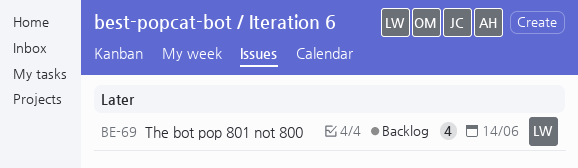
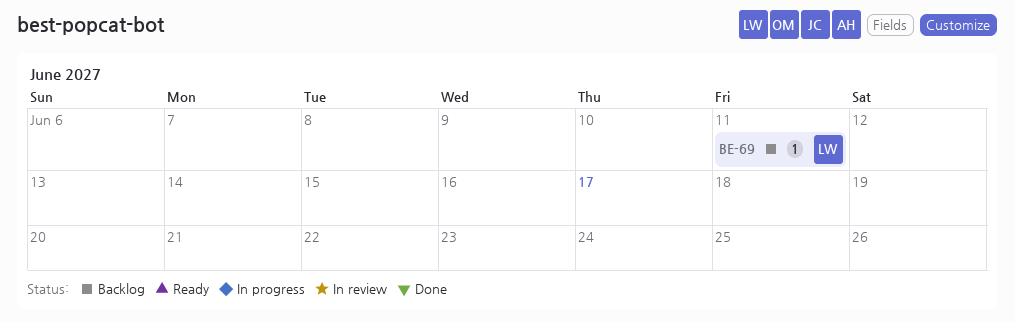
BE-69, estimate: 4 -> 1
BE-69, due: Jun 14 -> Jun 11

